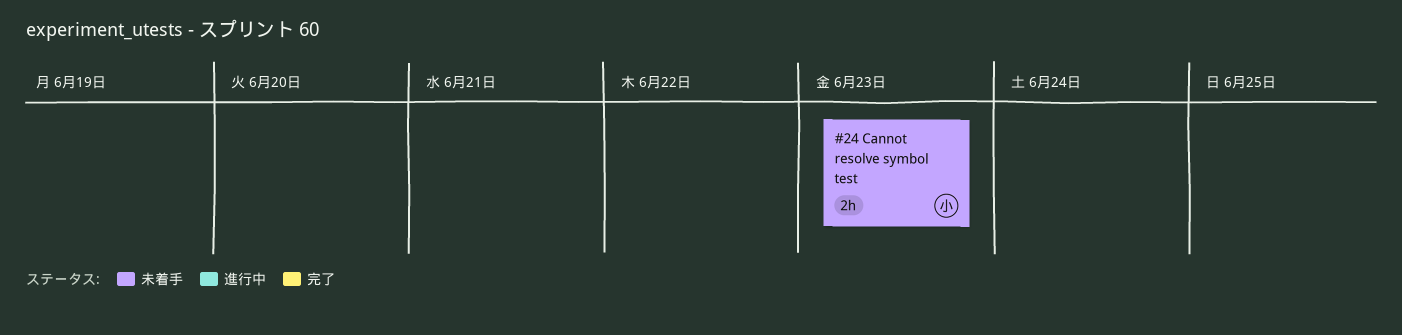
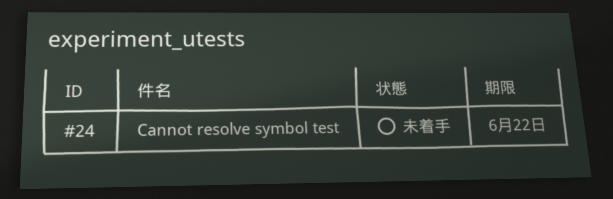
#24, due: Jun 23 -> Jun 22

